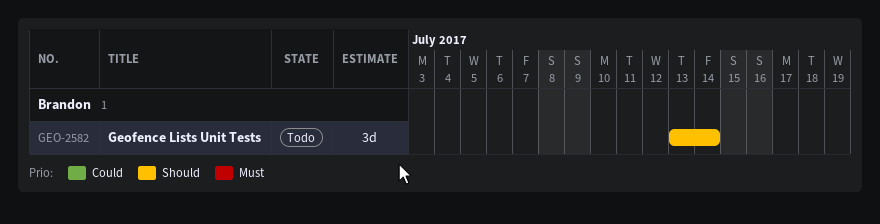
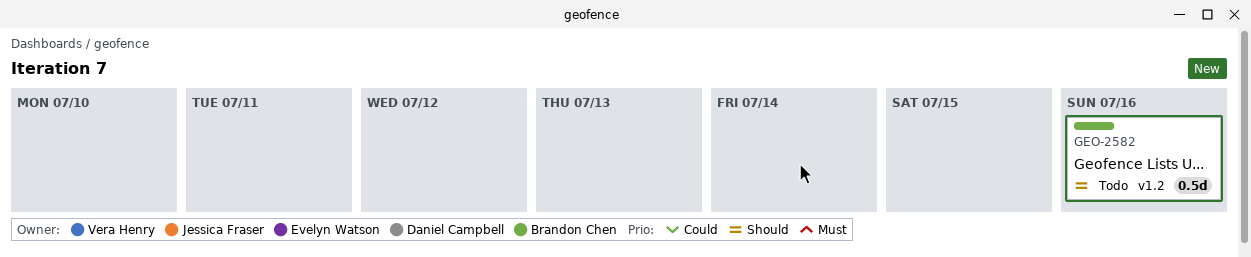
GEO-2582, estimate: 3d -> 0.5d
GEO-2582, due: Jul 14 -> Jul 16

